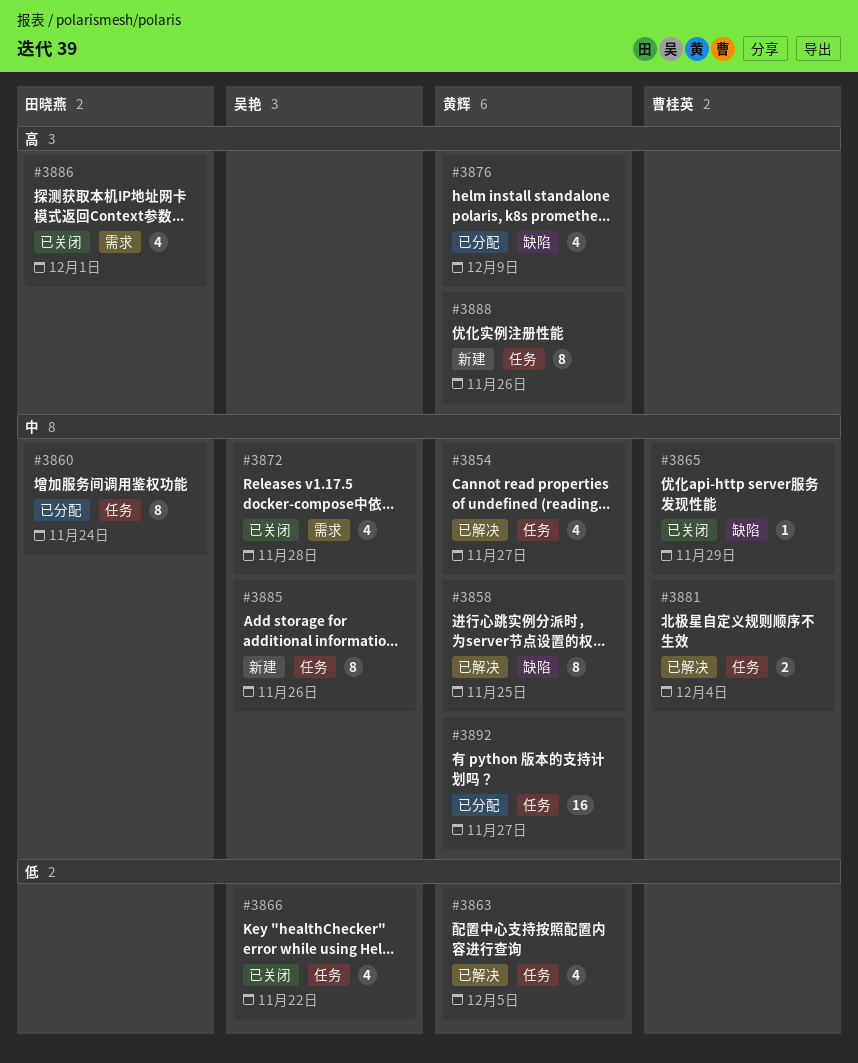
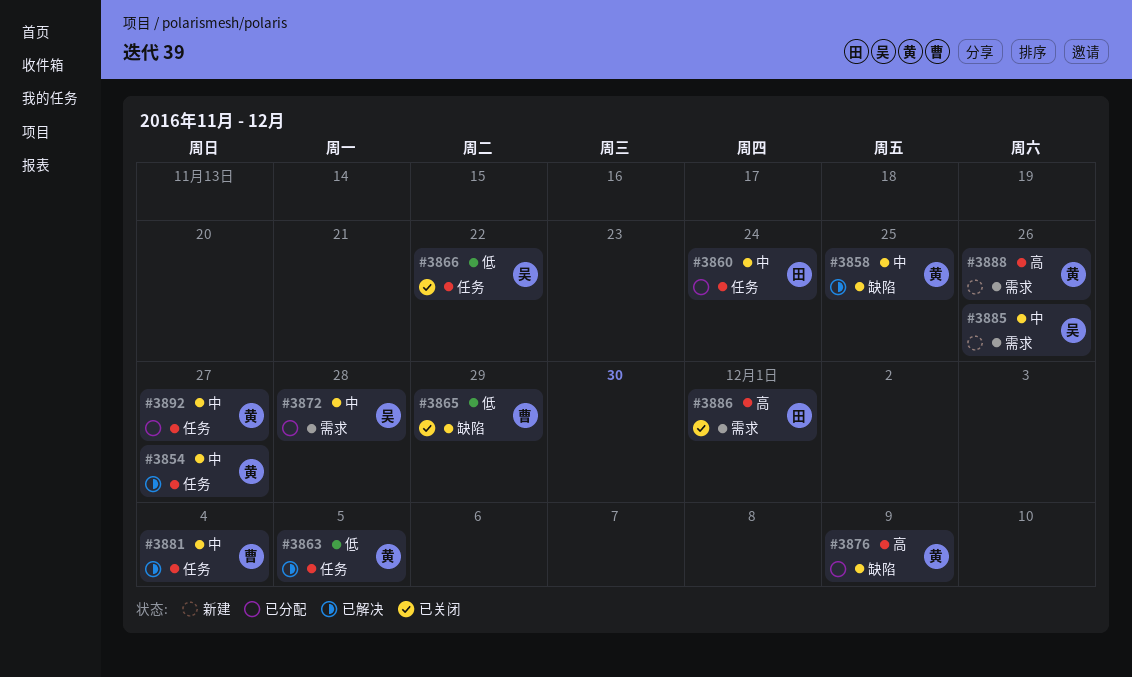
#3865, priority: 中 -> 低
#3872, status: 已关闭 -> 已分配
#3885, label: 任务 -> 需求
#3888, label: 任务 -> 需求

